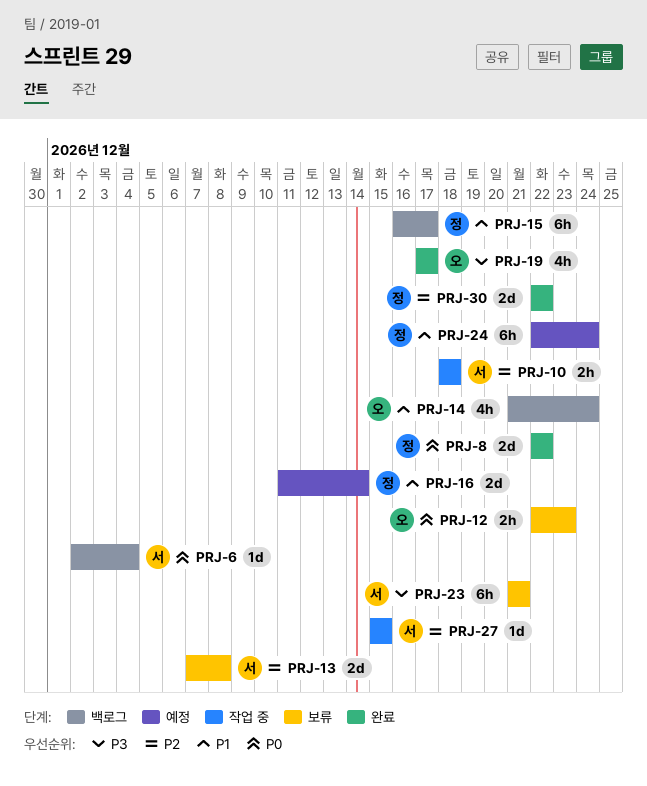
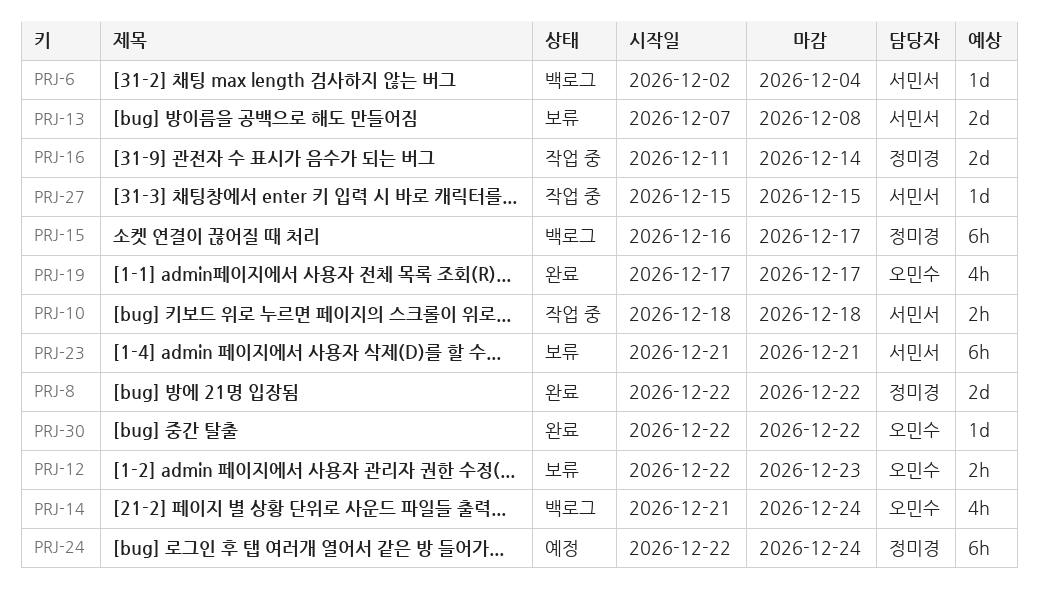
PRJ-16, status: 예정 -> 작업 중
PRJ-30, owner: 정미경 -> 오민수
PRJ-30, estimate: 2d -> 1d

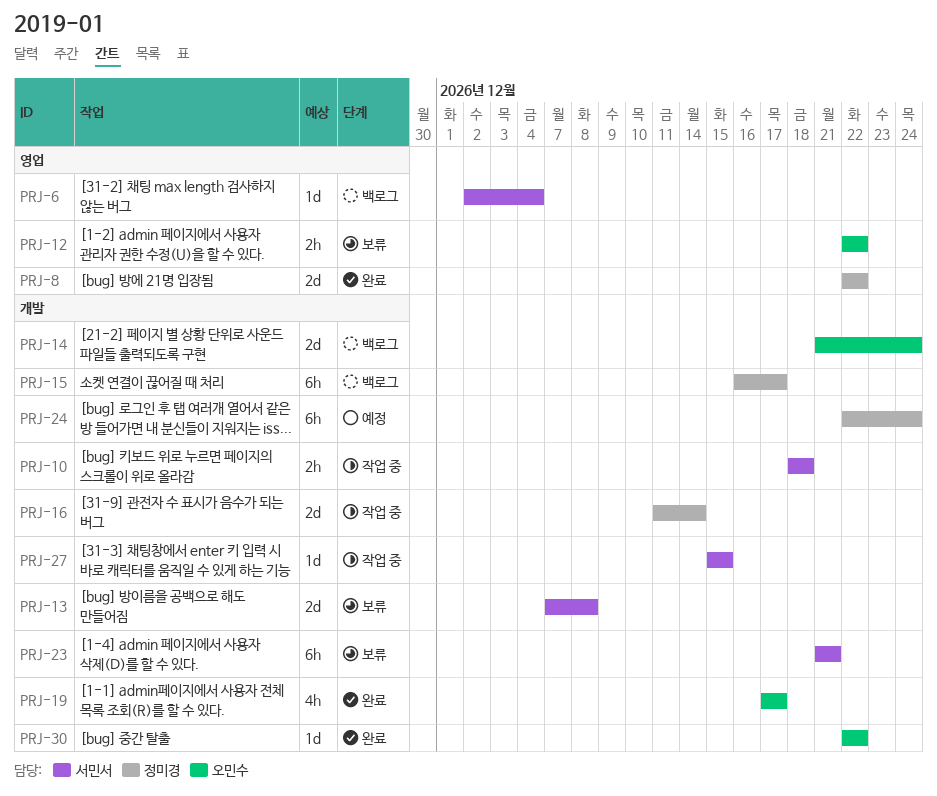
PRJ-12, due: Dec 23 -> Dec 22
PRJ-14, estimate: 4h -> 2d

